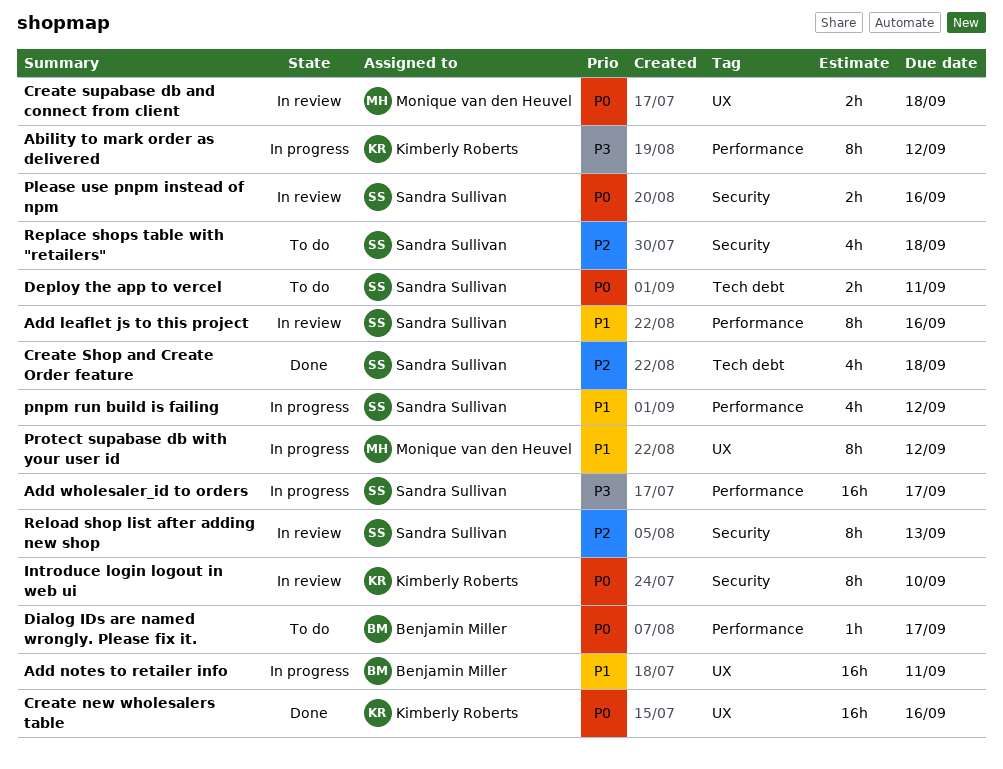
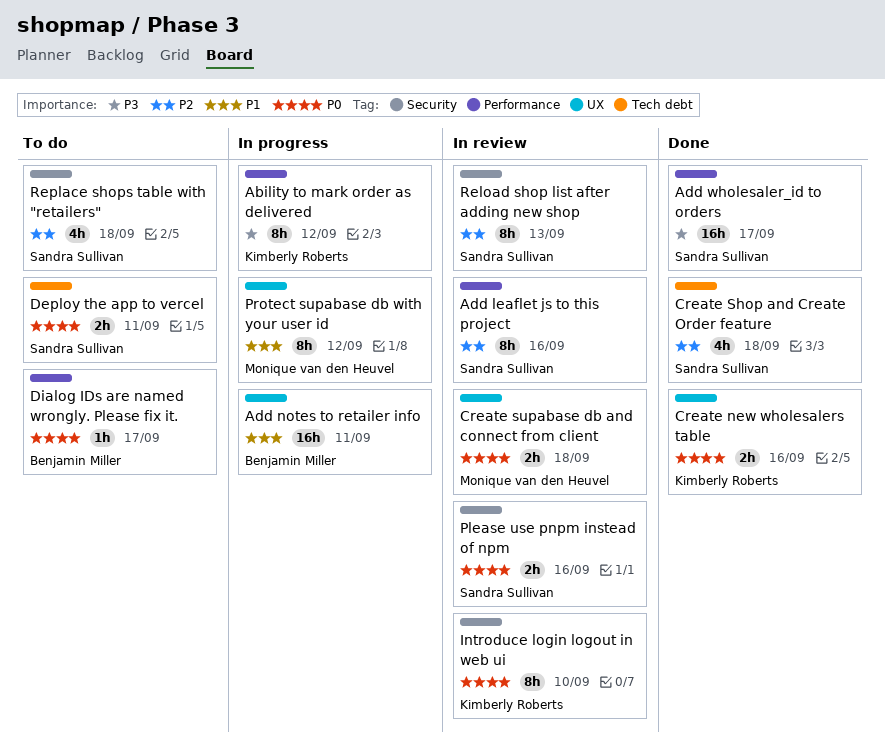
Add leaflet js to this project, priority: P1 -> P2
Add wholesaler_id to orders, status: In progress -> Done
Create new wholesalers table, estimate: 16h -> 2h
pnpm run build is failing: present -> none

